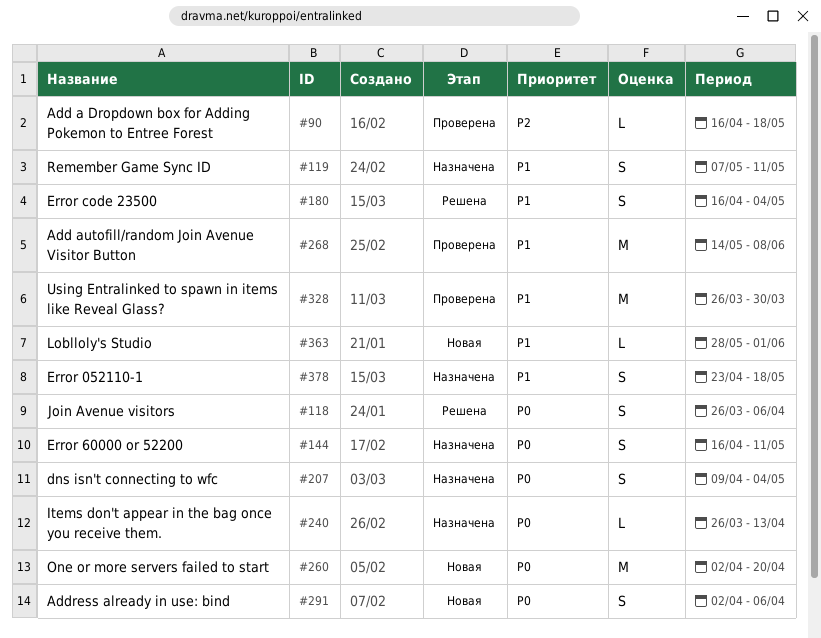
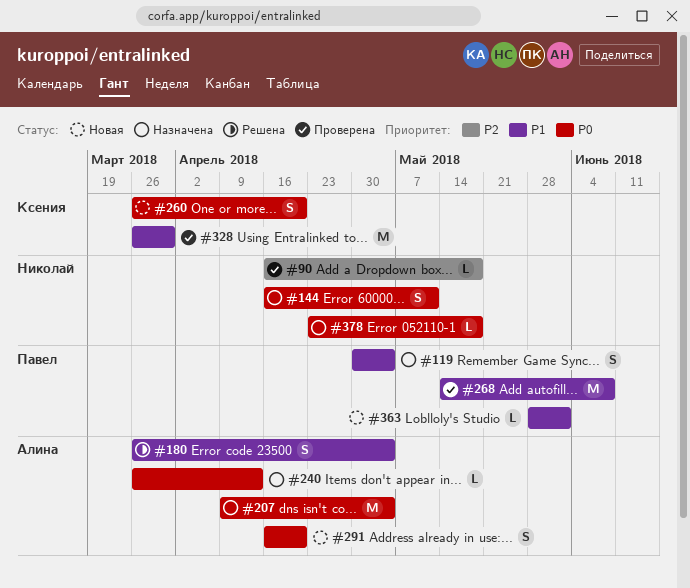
#118: present -> none
#119, start: May 7 -> Apr 30
#119, due: May 11 -> May 4
#180, start: Apr 16 -> Mar 26
#207, estimate: S -> M
#260, estimate: M -> S
#260, start: Apr 2 -> Mar 26
#291, start: Apr 2 -> Apr 16
#291, due: Apr 6 -> Apr 20
#378, priority: P1 -> P0
#378, estimate: S -> L

